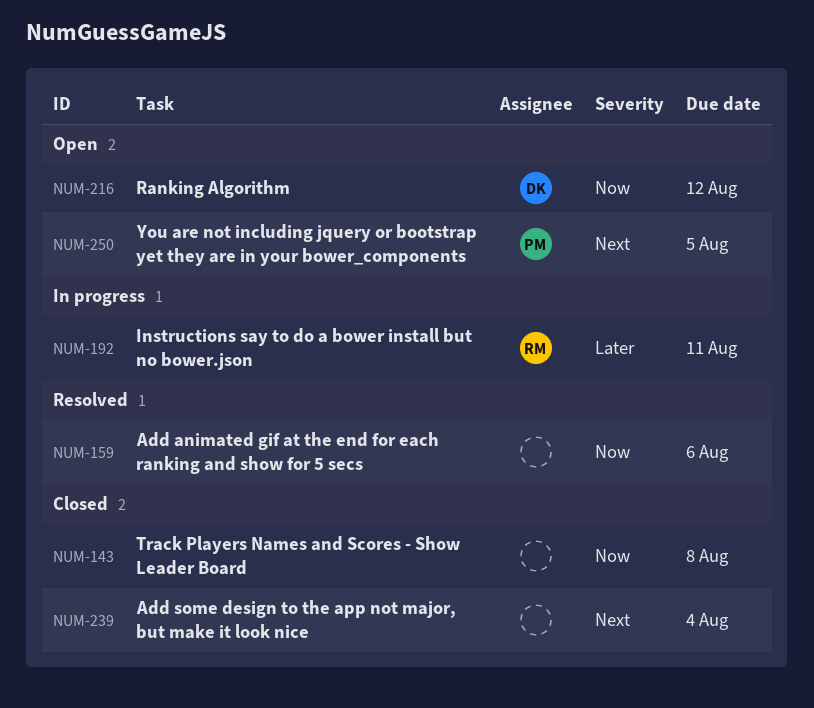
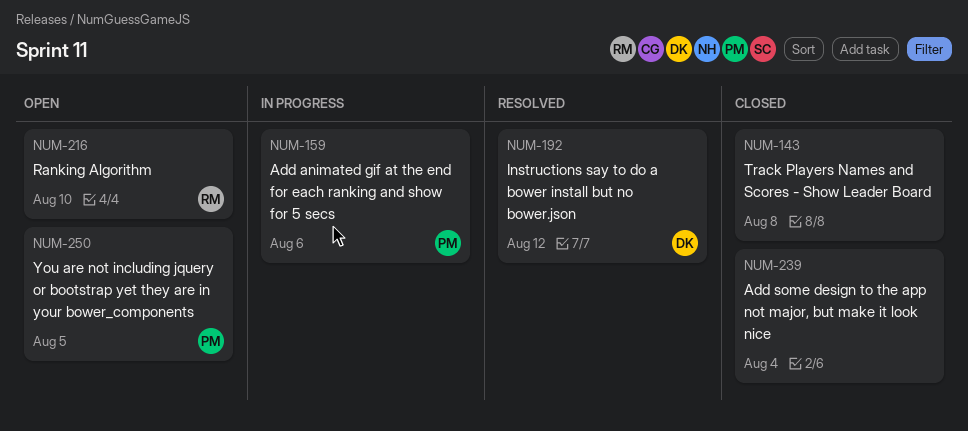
NUM-159, status: Resolved -> In progress
NUM-159, owner: none -> PM
NUM-192, status: In progress -> Resolved
NUM-192, owner: RM -> DK
NUM-192, due: Aug 11 -> Aug 12
NUM-216, owner: DK -> RM
NUM-216, due: Aug 12 -> Aug 10

